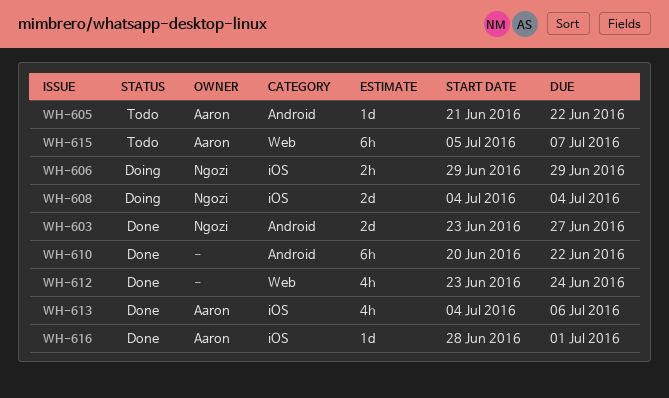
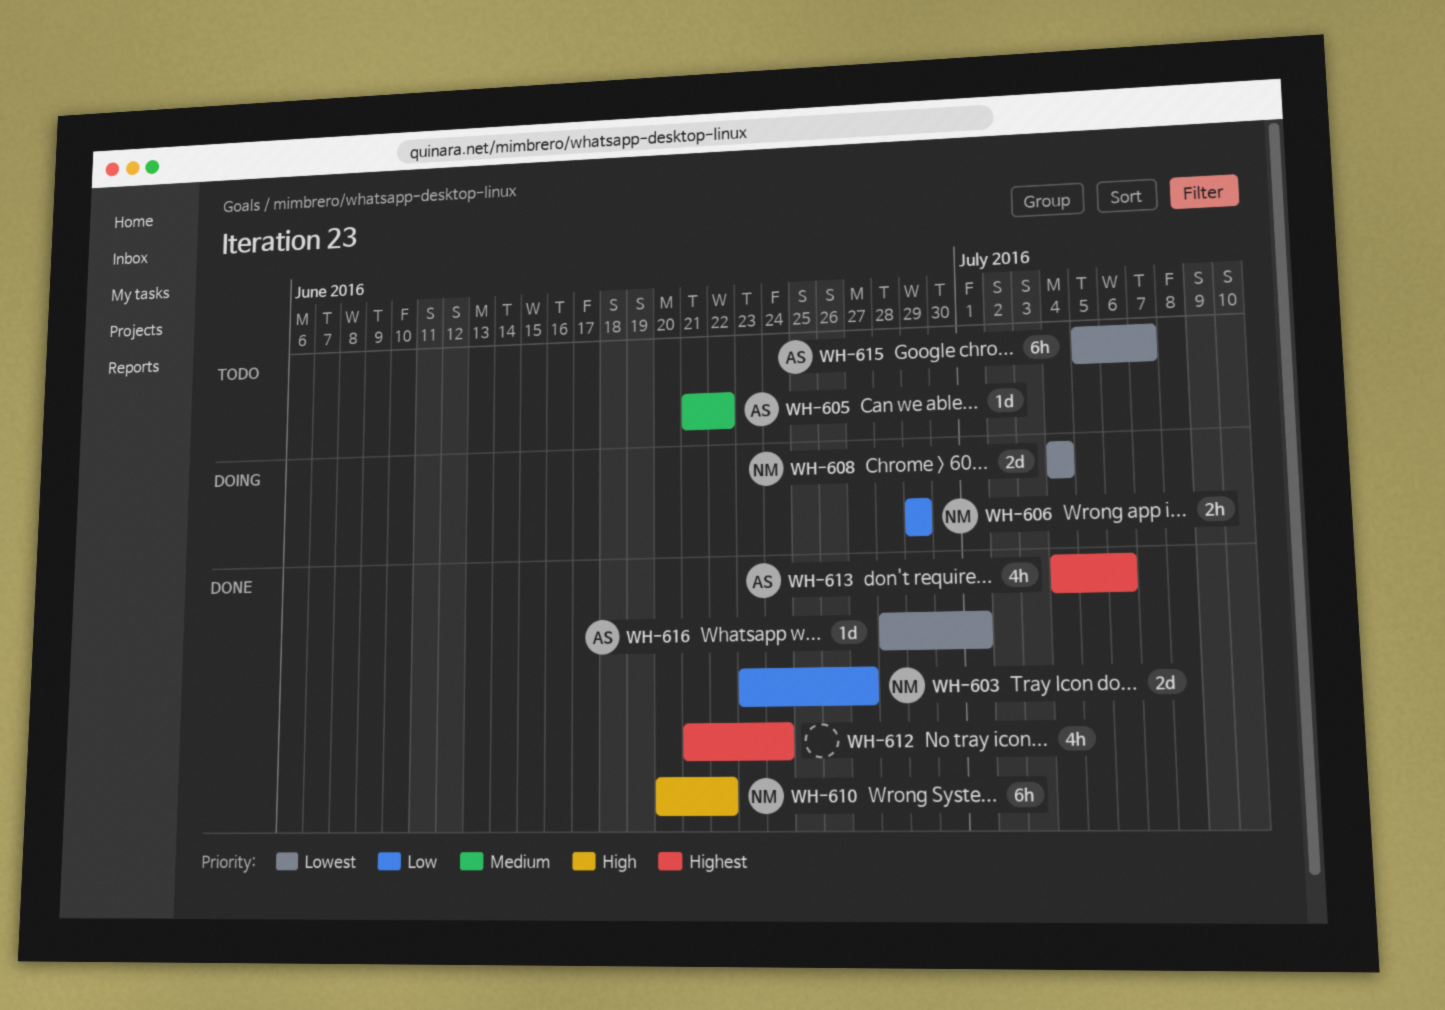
WH-610, owner: none -> Ngozi
WH-612, start: Jun 23 -> Jun 21

